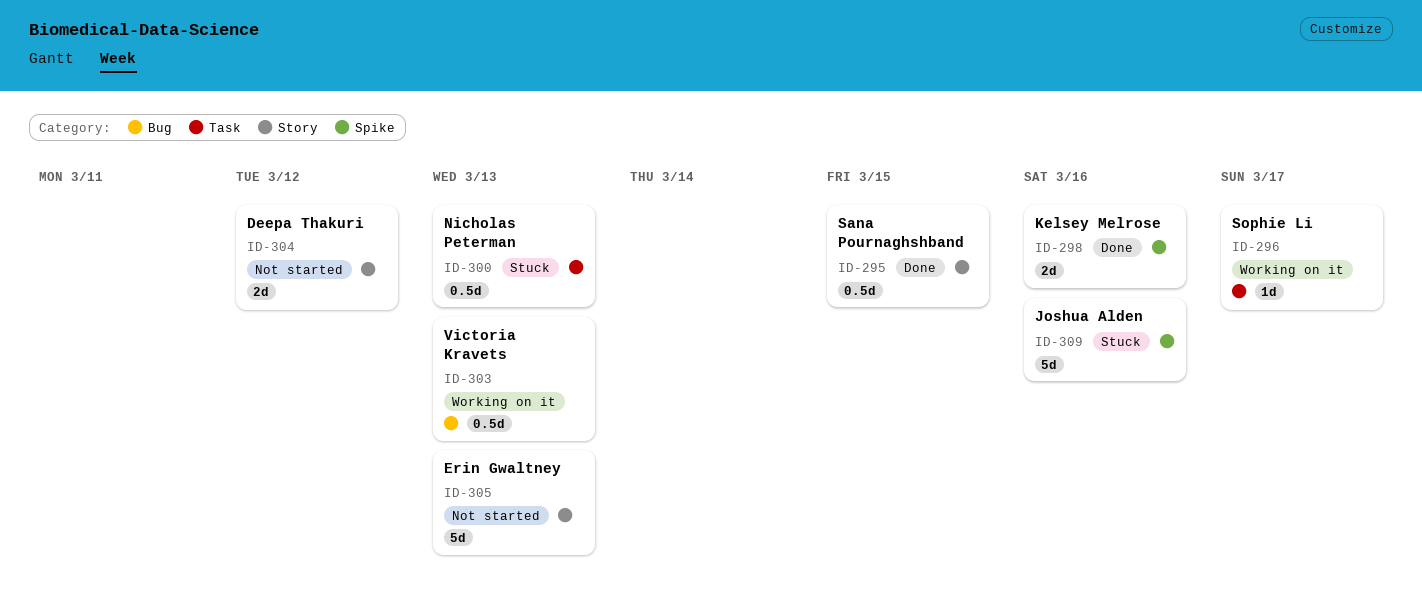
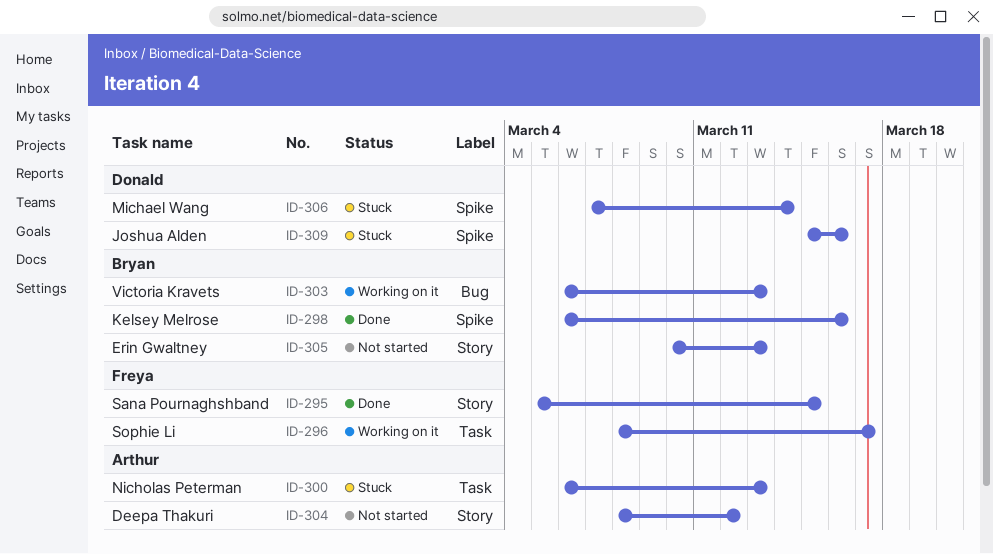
ID-306: none -> present

